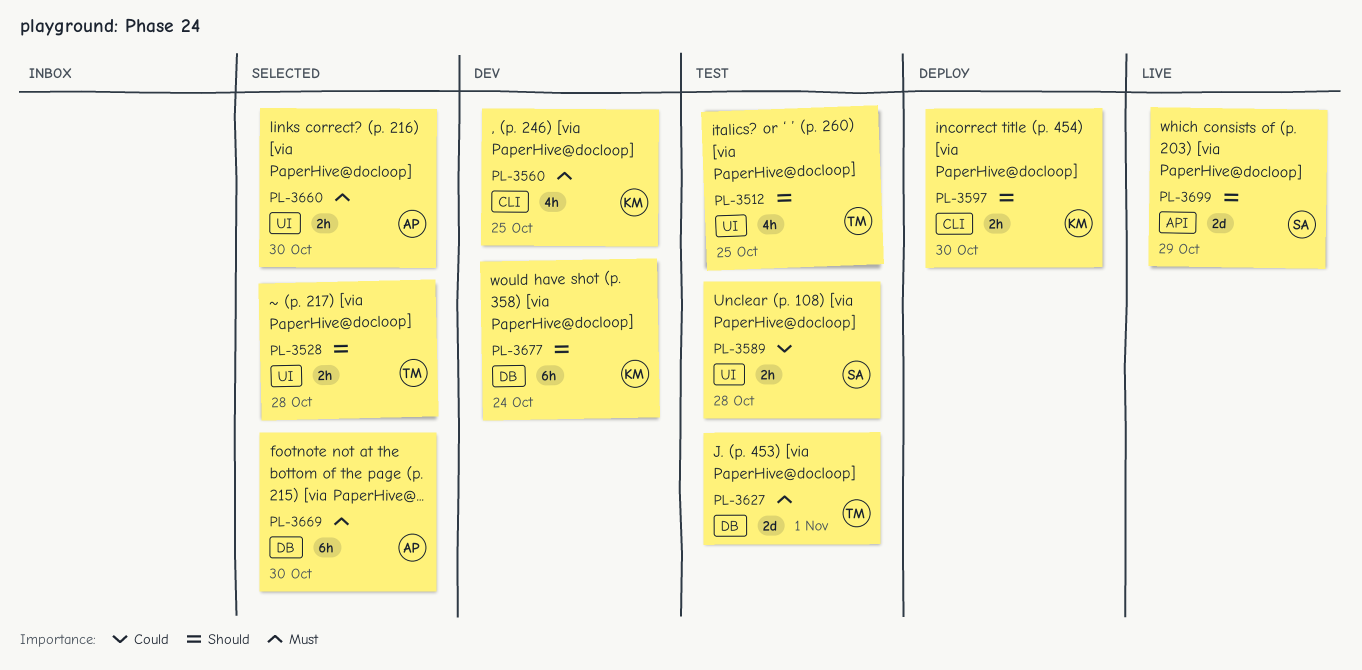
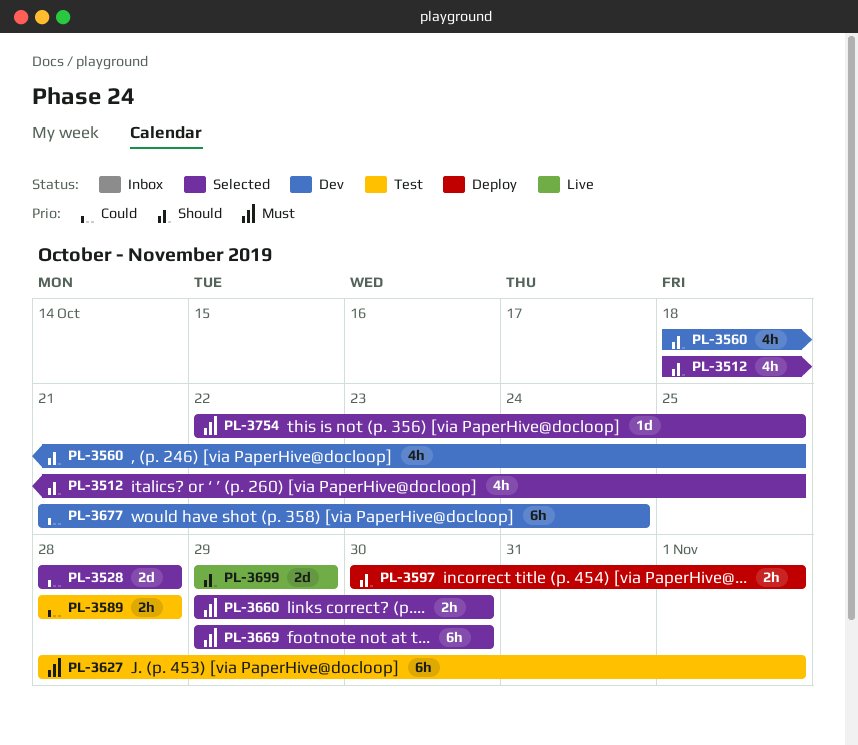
PL-3512, status: Test -> Selected
PL-3528, priority: Should -> Could
PL-3528, estimate: 2h -> 2d
PL-3560, priority: Must -> Should
PL-3597, due: Oct 30 -> Nov 1
PL-3627, estimate: 2d -> 6h
PL-3677, priority: Should -> Could
PL-3754: none -> present

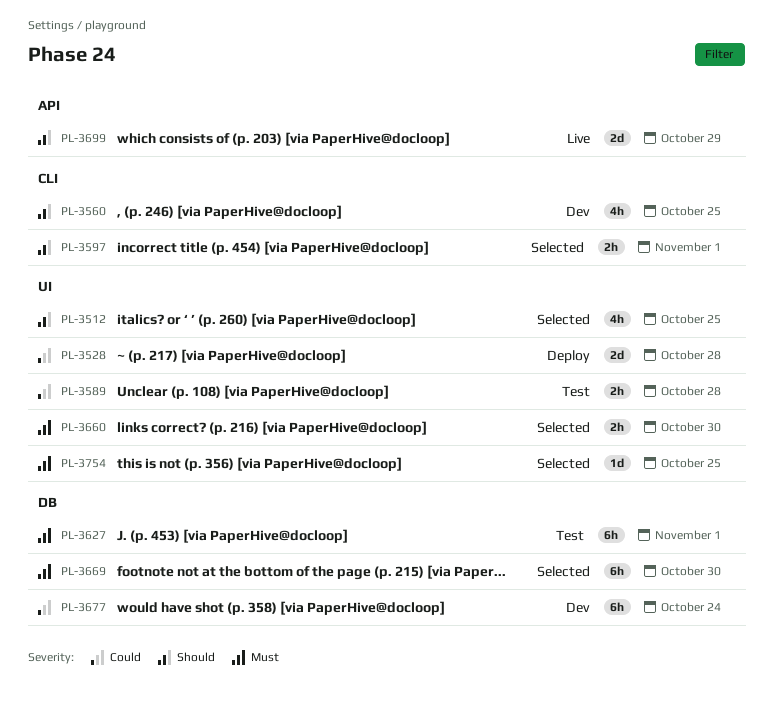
PL-3528, status: Selected -> Deploy
PL-3597, status: Deploy -> Selected

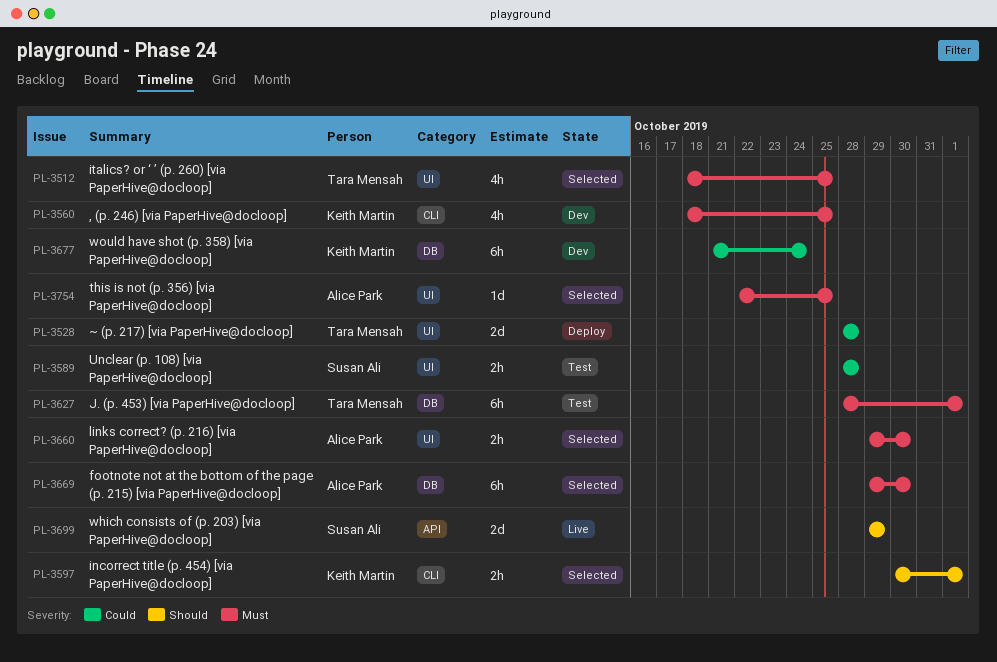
PL-3512, priority: Should -> Must
PL-3560, priority: Should -> Must

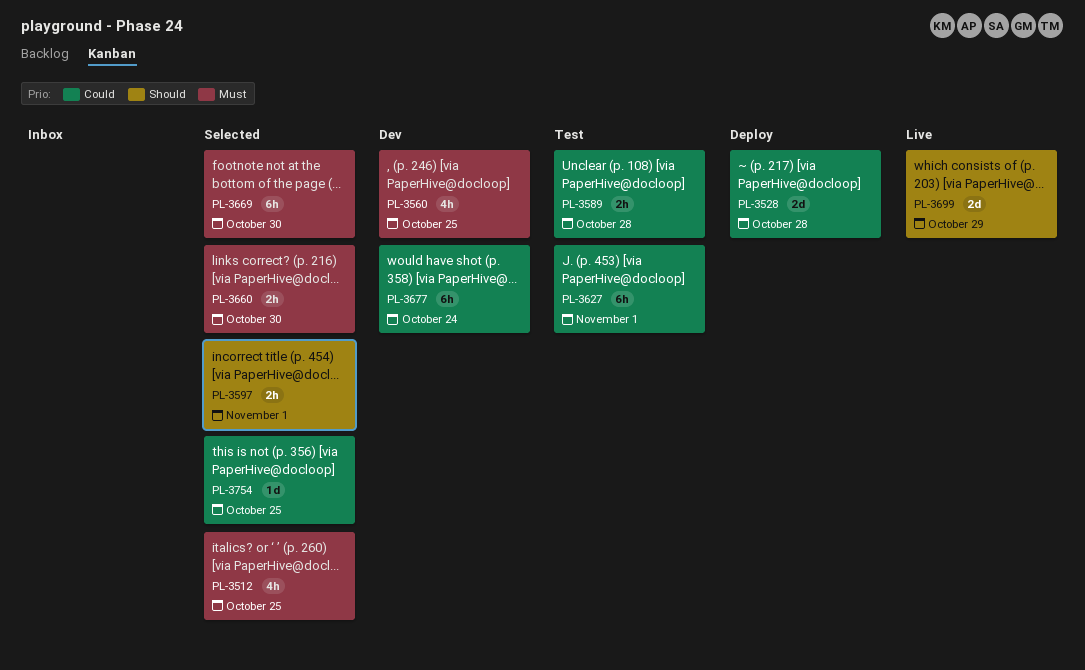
PL-3627, priority: Must -> Could
PL-3754, priority: Must -> Could

